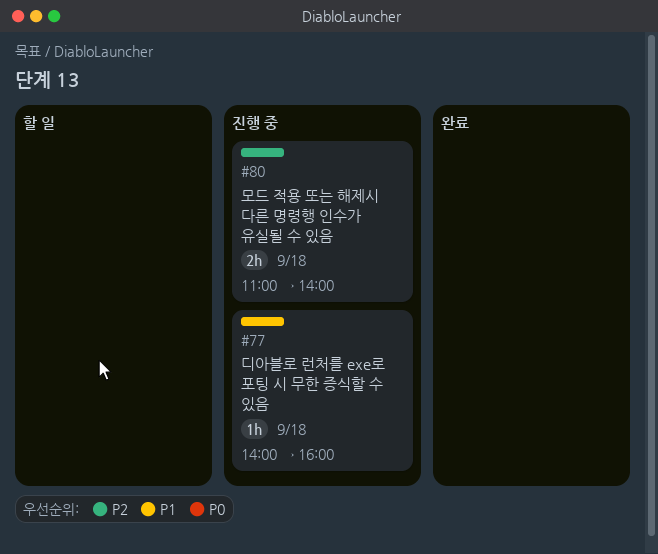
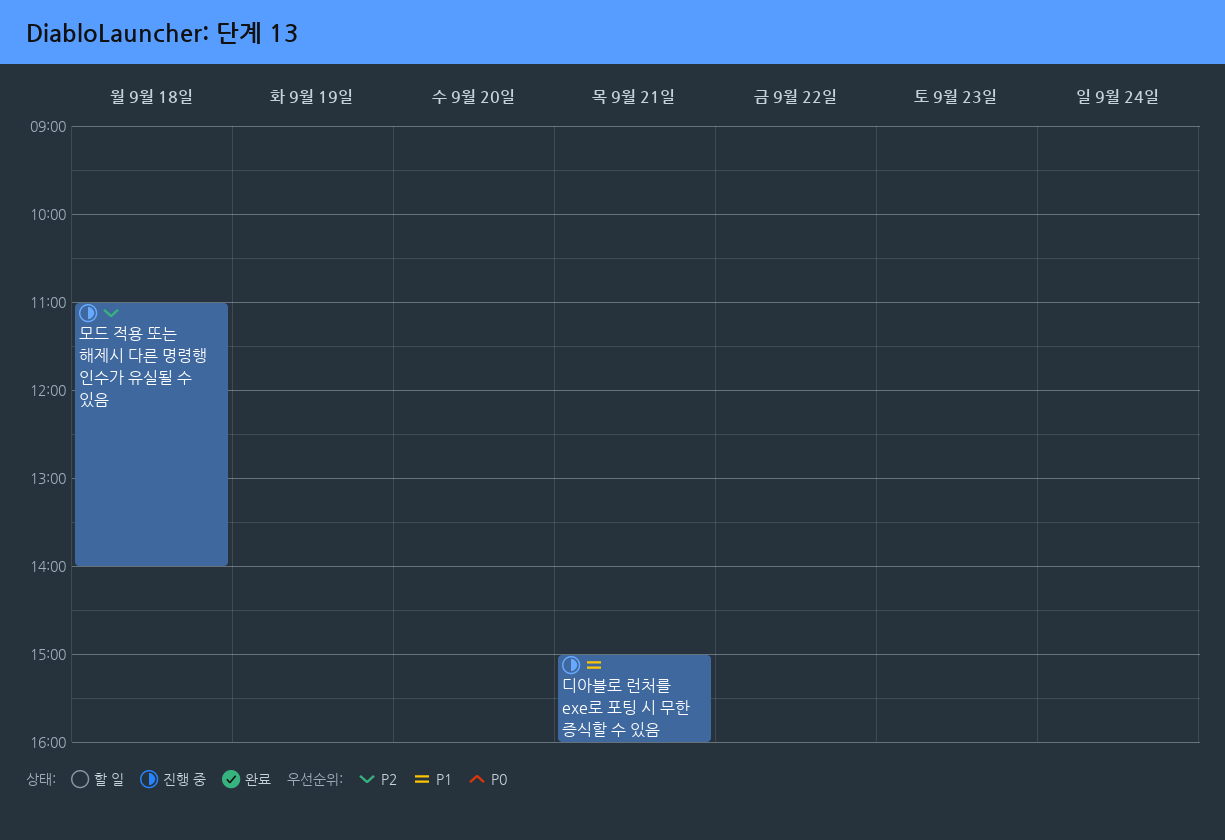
디아블로 런처를 exe로 포팅 시 무한 증식할 수 있음, day: Sep 18 -> Sep 21
디아블로 런처를 exe로 포팅 시 무한 증식할 수 있음, begins: 14:00 -> 15:00

